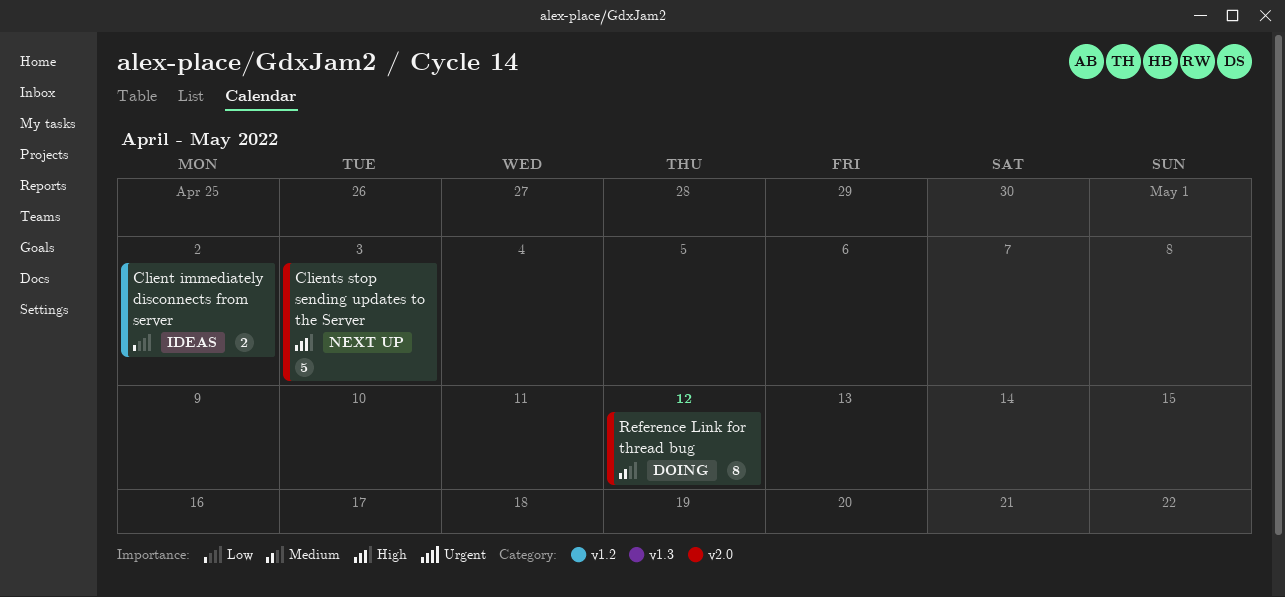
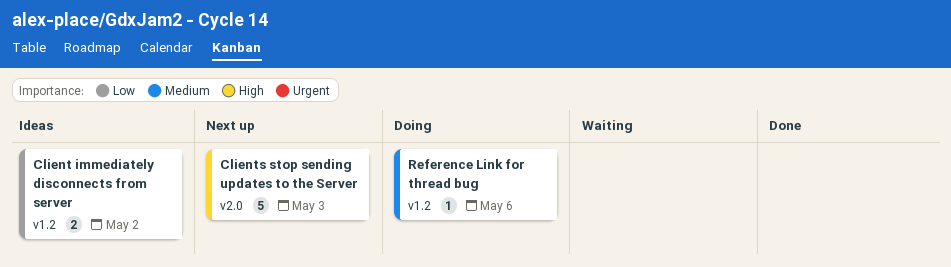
Reference Link for thread bug, label: v2.0 -> v1.2
Reference Link for thread bug, estimate: 8 -> 1
Reference Link for thread bug, due: May 12 -> May 6

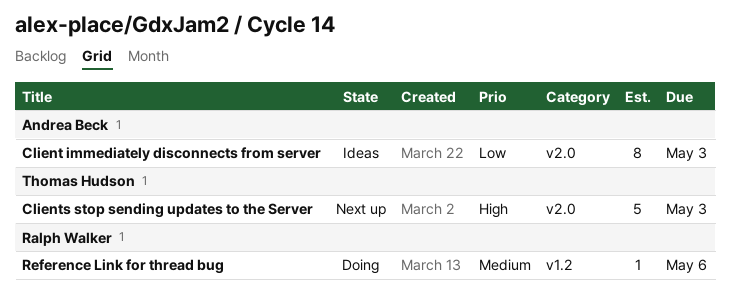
Client immediately disconnects from server, label: v1.2 -> v2.0
Client immediately disconnects from server, estimate: 2 -> 8
Client immediately disconnects from server, due: May 2 -> May 3

